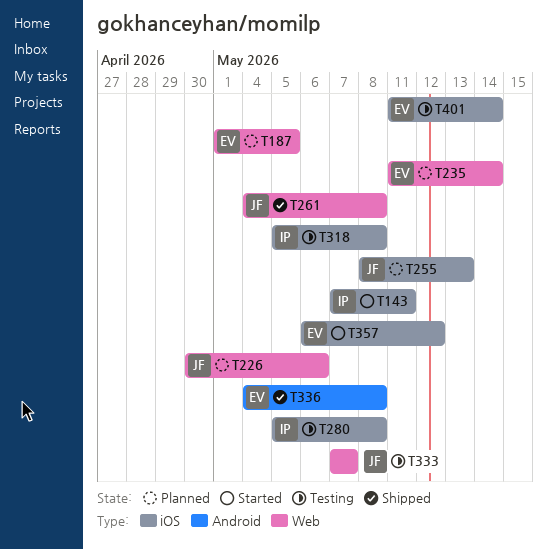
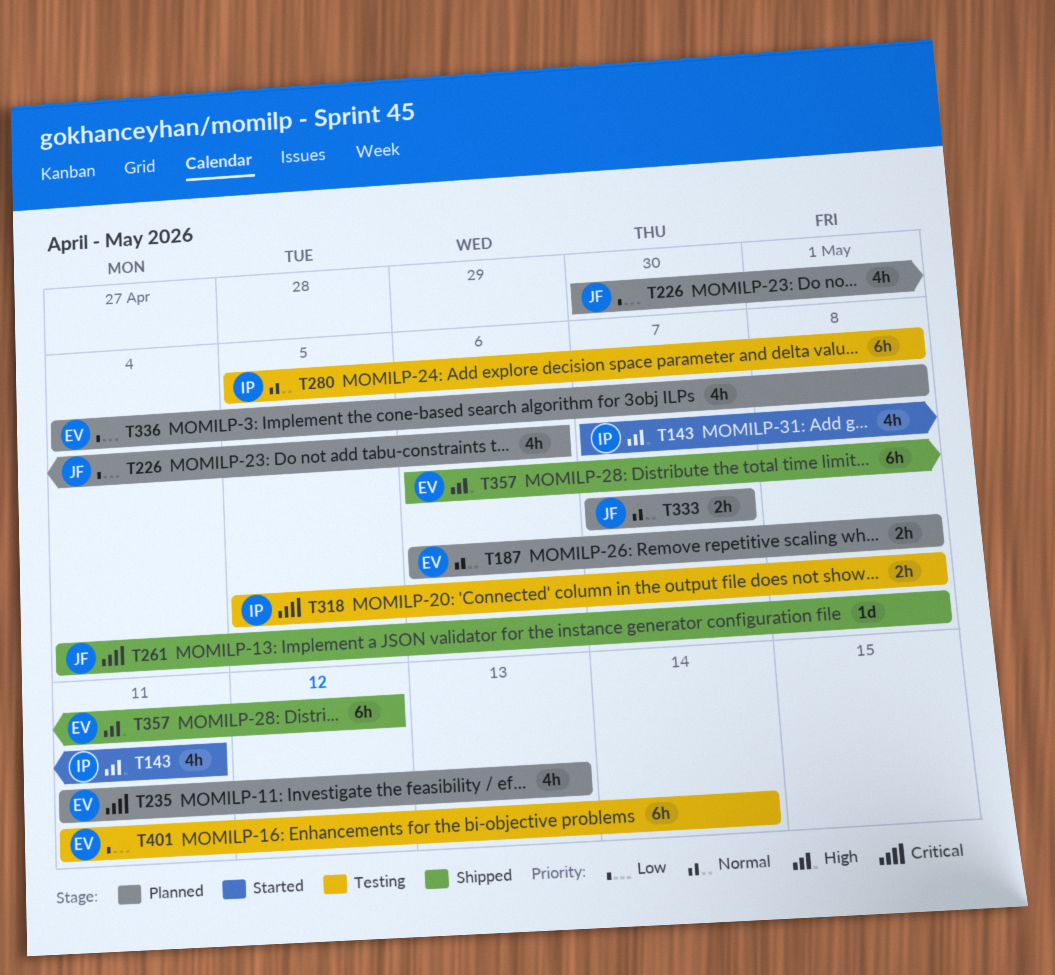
T187, start: May 1 -> May 6
T187, due: May 5 -> May 8
T235, due: May 14 -> May 13
T255: present -> none
T333, status: Testing -> Planned
T336, status: Shipped -> Planned
T357, status: Started -> Shipped

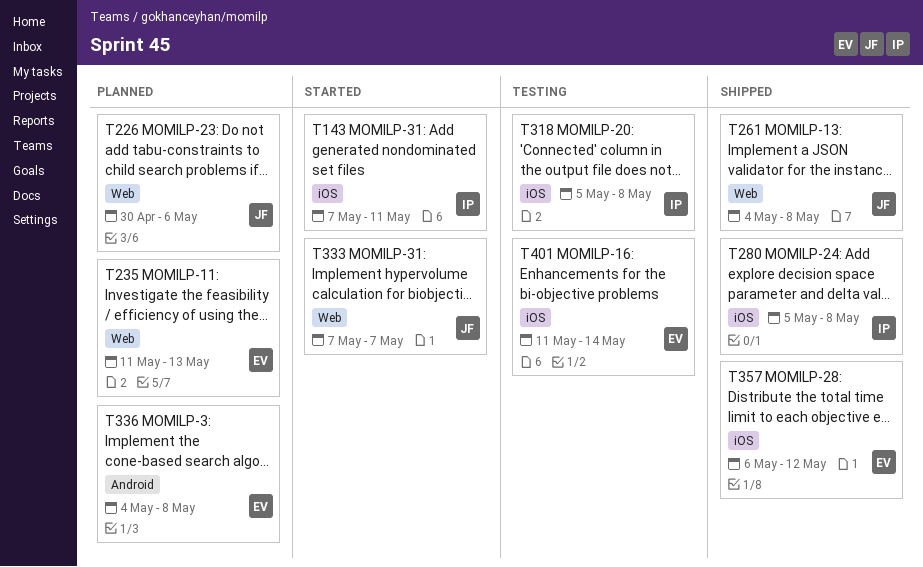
T187: present -> none
T280, status: Testing -> Shipped
T333, status: Planned -> Started

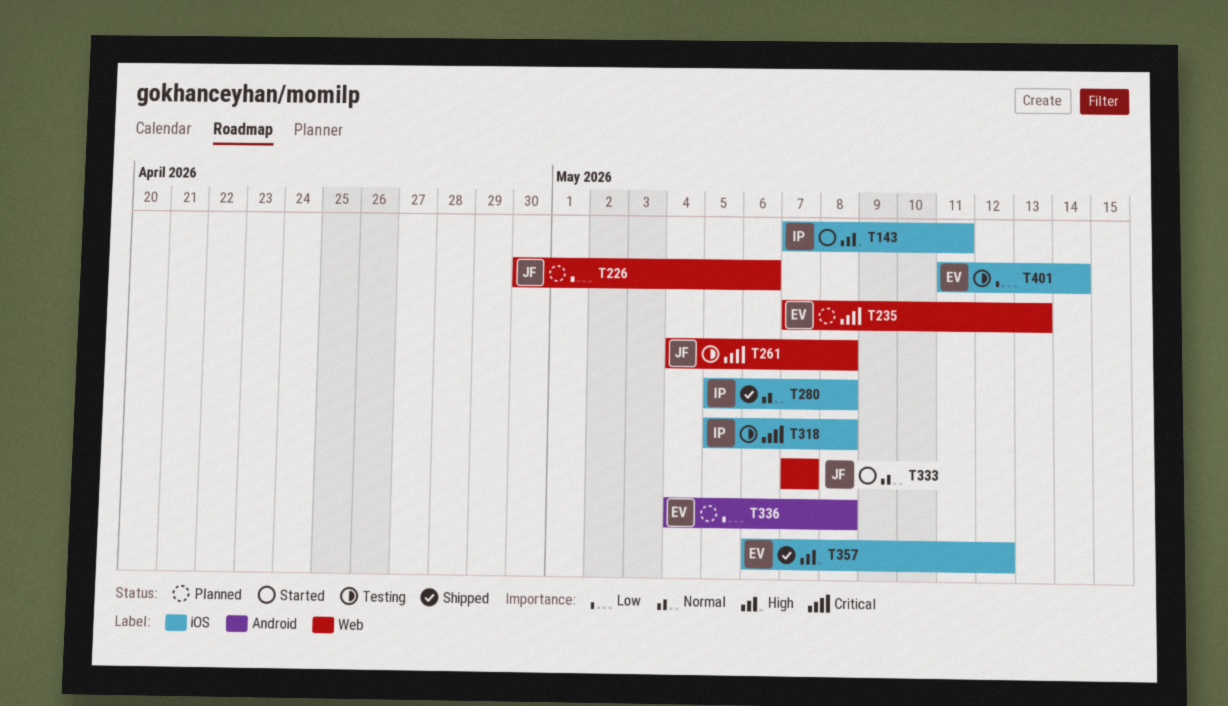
T235, start: May 11 -> May 7
T261, status: Shipped -> Testing

